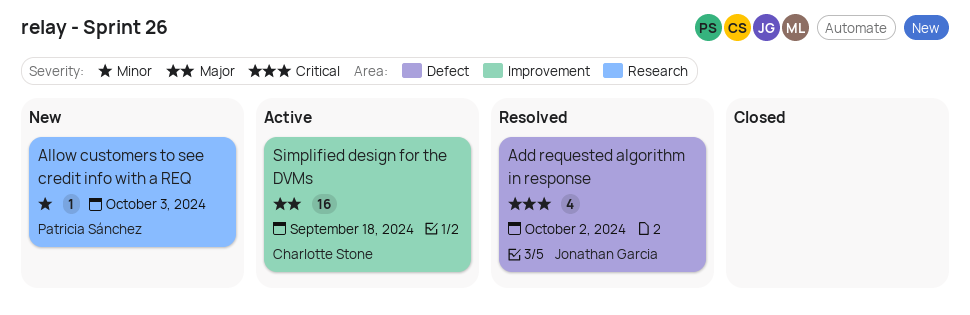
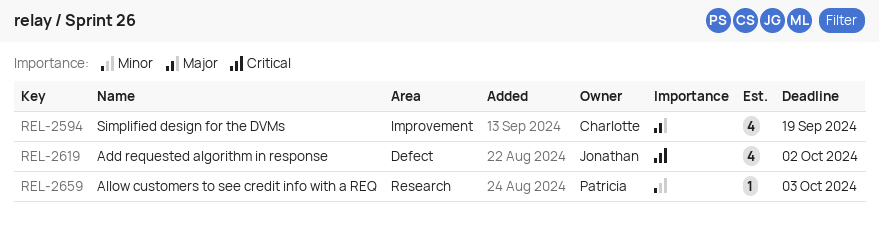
Simplified design for the DVMs, estimate: 16 -> 4
Simplified design for the DVMs, due: Sep 18 -> Sep 19

